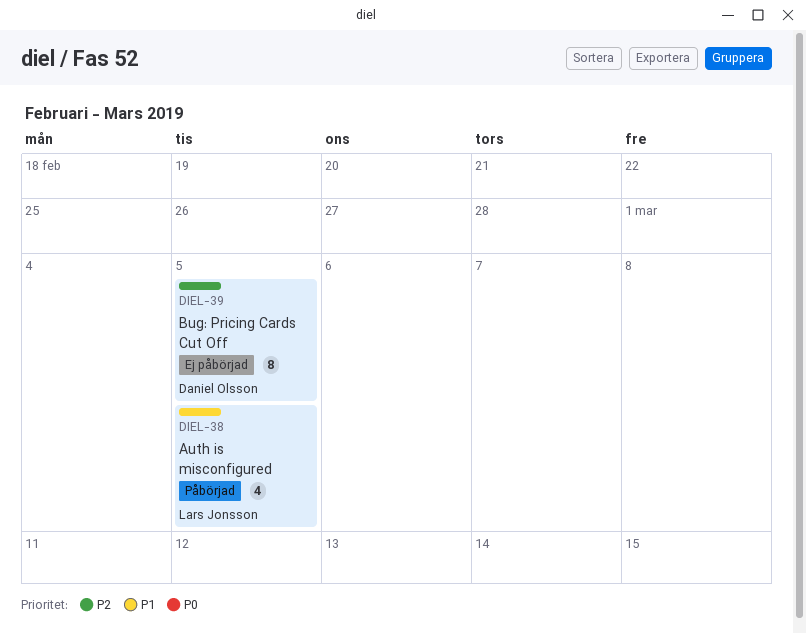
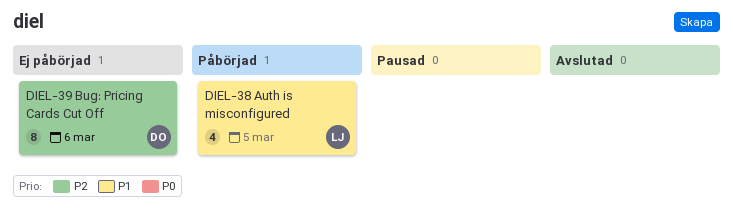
DIEL-39, due: Mar 5 -> Mar 6

